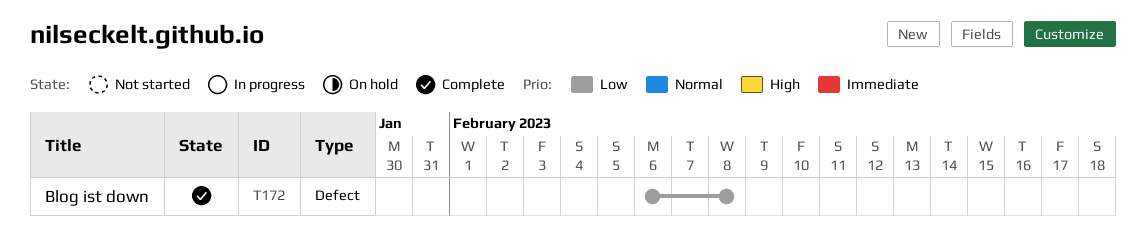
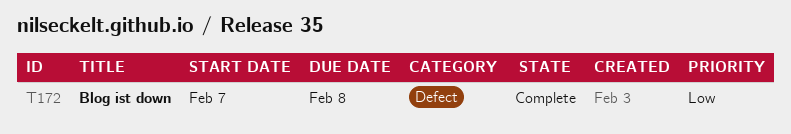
T172, start: Feb 6 -> Feb 7

